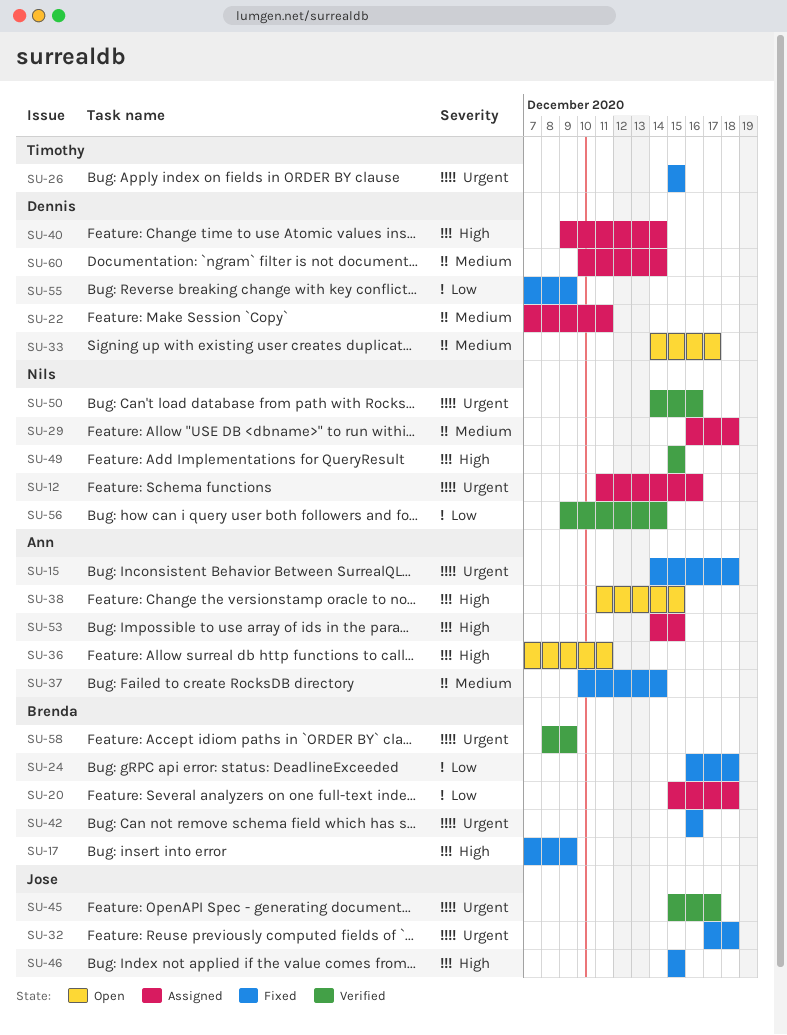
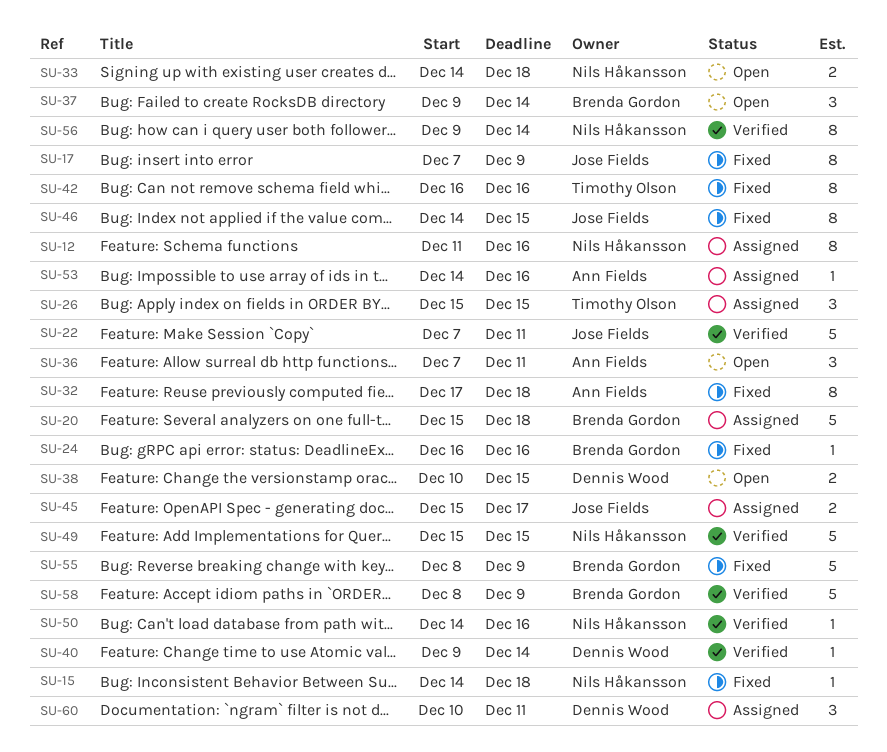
SU-15, owner: Ann Fields -> Nils Håkansson
SU-17, owner: Brenda Gordon -> Jose Fields
SU-22, status: Assigned -> Verified
SU-22, owner: Dennis Wood -> Jose Fields
SU-24, due: Dec 18 -> Dec 16
SU-26, status: Fixed -> Assigned
SU-29: present -> none
SU-32, owner: Jose Fields -> Ann Fields
SU-33, owner: Dennis Wood -> Nils Håkansson
SU-33, due: Dec 17 -> Dec 18
SU-37, status: Fixed -> Open
SU-37, owner: Ann Fields -> Brenda Gordon
SU-37, start: Dec 10 -> Dec 9
SU-38, owner: Ann Fields -> Dennis Wood
SU-38, start: Dec 11 -> Dec 10
SU-40, status: Assigned -> Verified
SU-42, owner: Brenda Gordon -> Timothy Olson
SU-45, status: Verified -> Assigned
SU-46, start: Dec 15 -> Dec 14
SU-53, due: Dec 15 -> Dec 16
SU-55, owner: Dennis Wood -> Brenda Gordon
SU-55, start: Dec 7 -> Dec 8
SU-60, due: Dec 14 -> Dec 11

